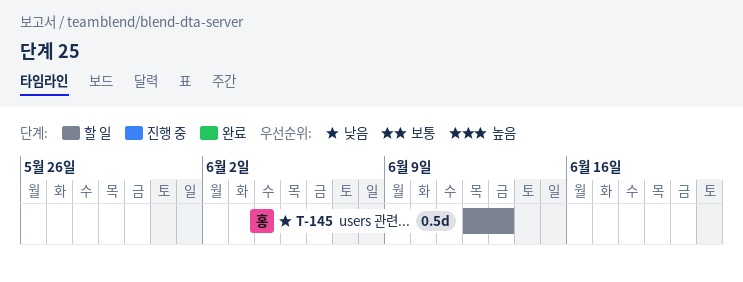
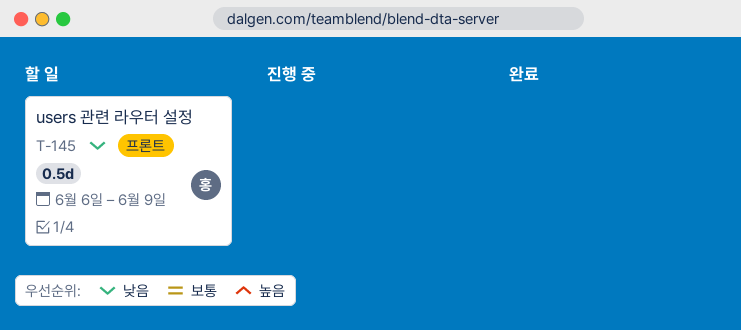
T-145, start: Jun 12 -> Jun 6
T-145, due: Jun 13 -> Jun 9

